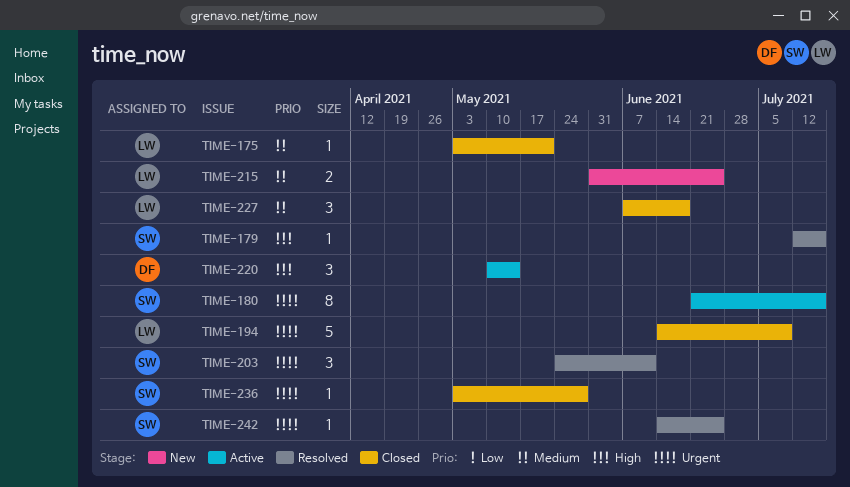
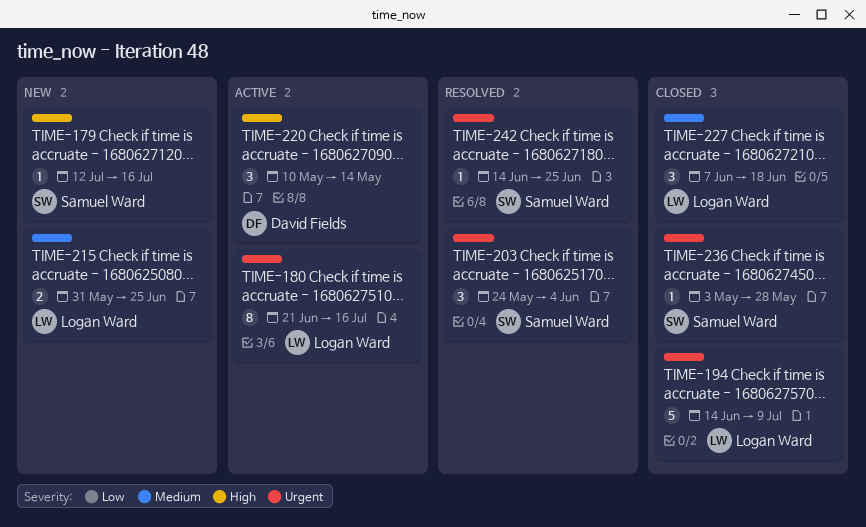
TIME-175: present -> none
TIME-179, status: Resolved -> New
TIME-180, owner: Samuel Ward -> Logan Ward
TIME-203, due: Jun 11 -> Jun 4

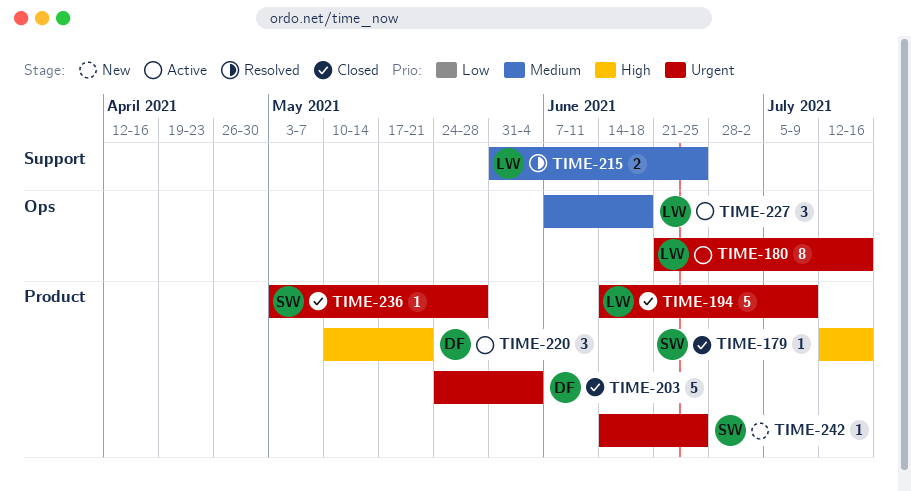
TIME-179, status: New -> Closed
TIME-203, status: Resolved -> Closed
TIME-203, owner: Samuel Ward -> David Fields
TIME-203, estimate: 3 -> 5
TIME-215, status: New -> Resolved
TIME-220, due: May 14 -> May 21
TIME-227, status: Closed -> Active
TIME-242, status: Resolved -> New

